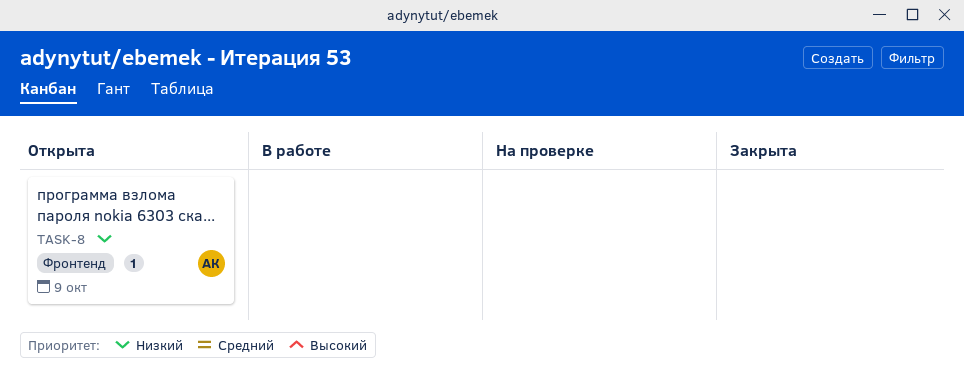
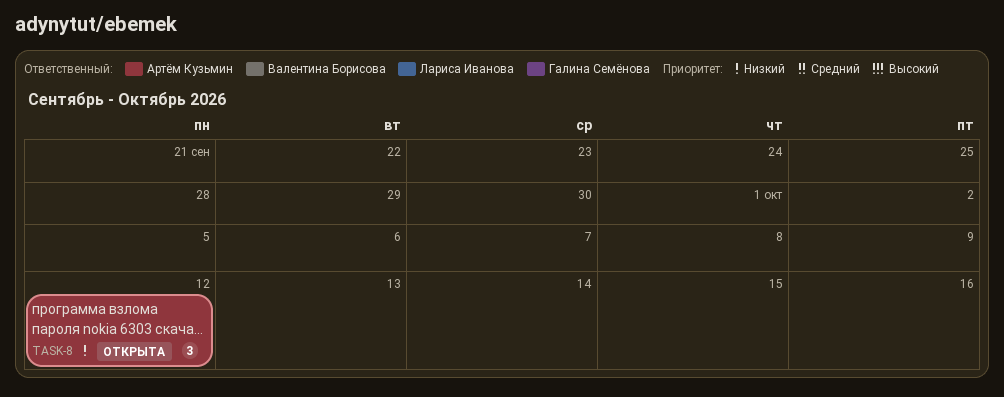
TASK-8, estimate: 1 -> 3
TASK-8, due: Oct 9 -> Oct 12

